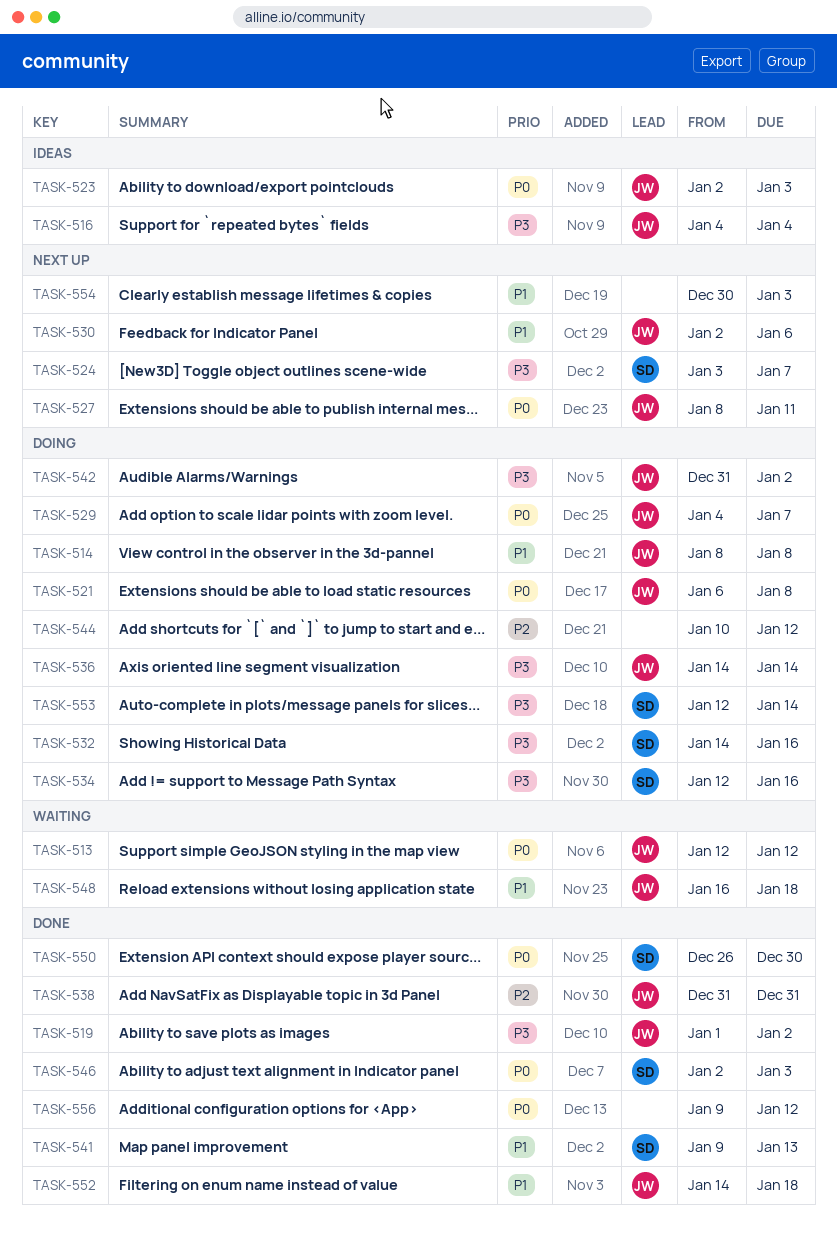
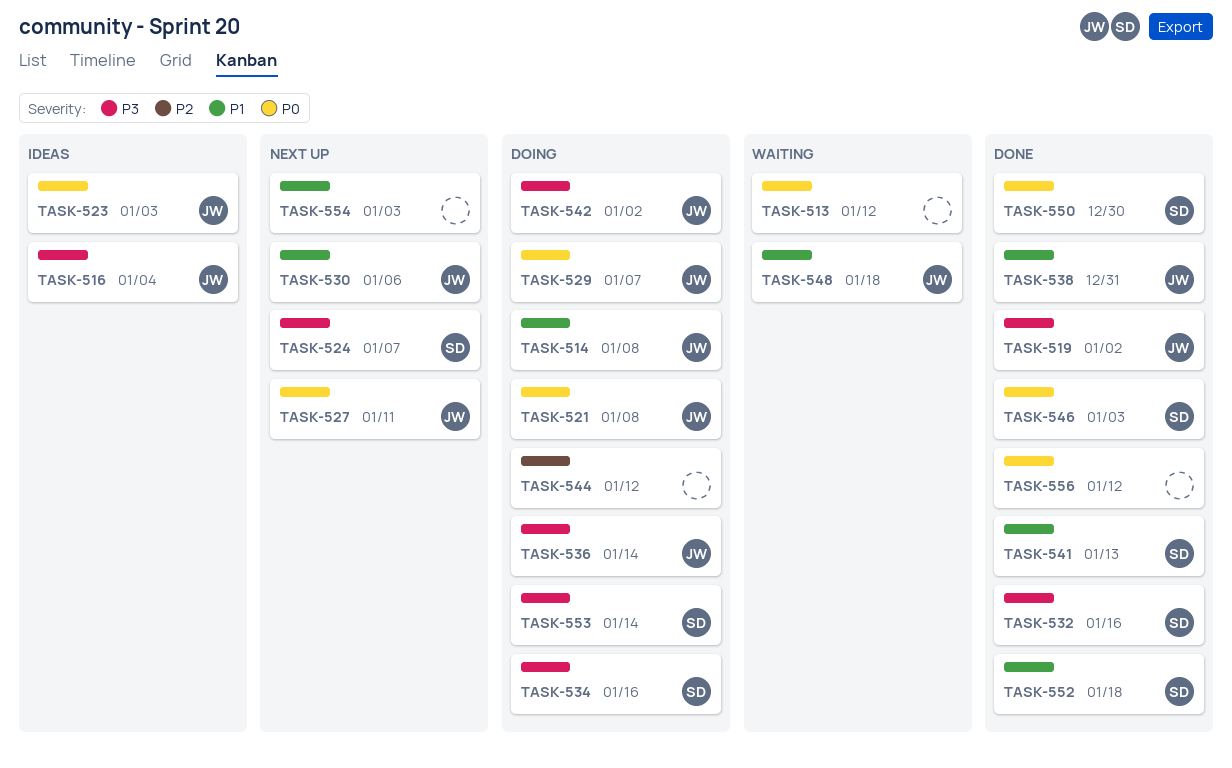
TASK-513, owner: JW -> none
TASK-532, status: Doing -> Done
TASK-538, priority: P2 -> P1
TASK-552, owner: JW -> SD

